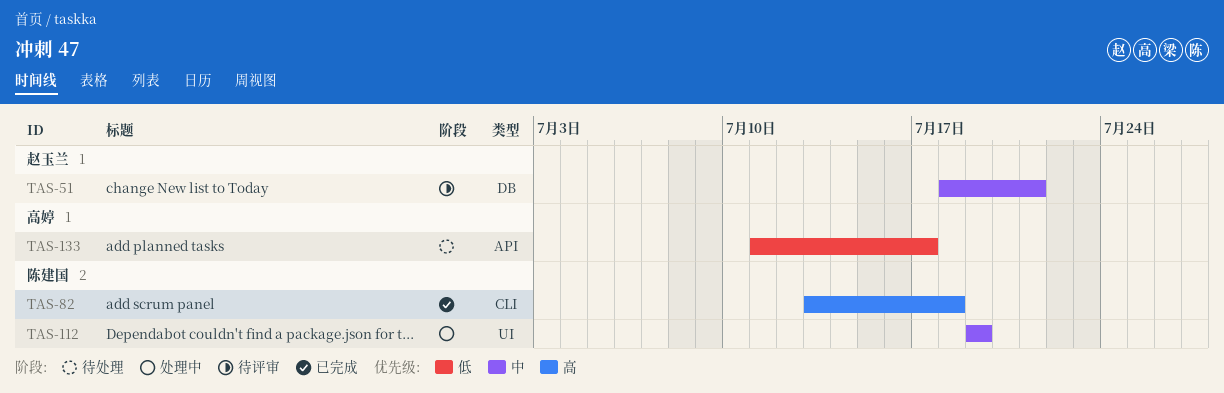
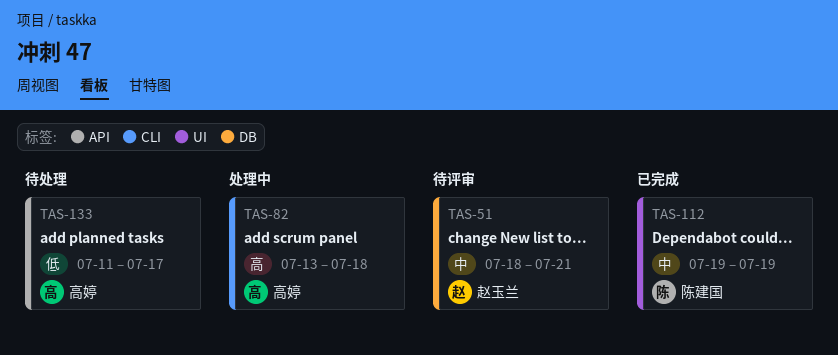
TAS-82, status: 已完成 -> 处理中
TAS-82, owner: 陈建国 -> 高婷
TAS-112, status: 处理中 -> 已完成

